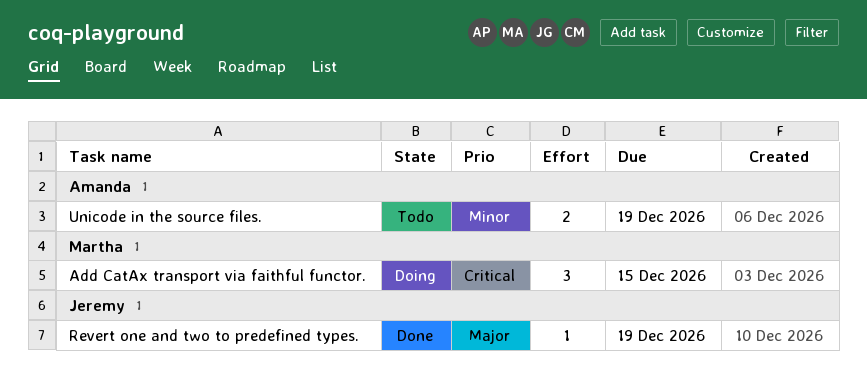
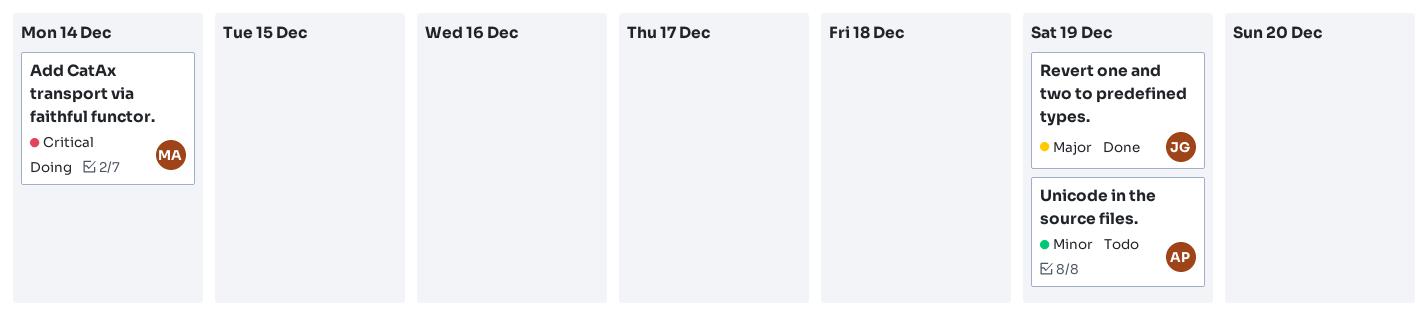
Add CatAx transport via faithful functor., due: Dec 15 -> Dec 14

